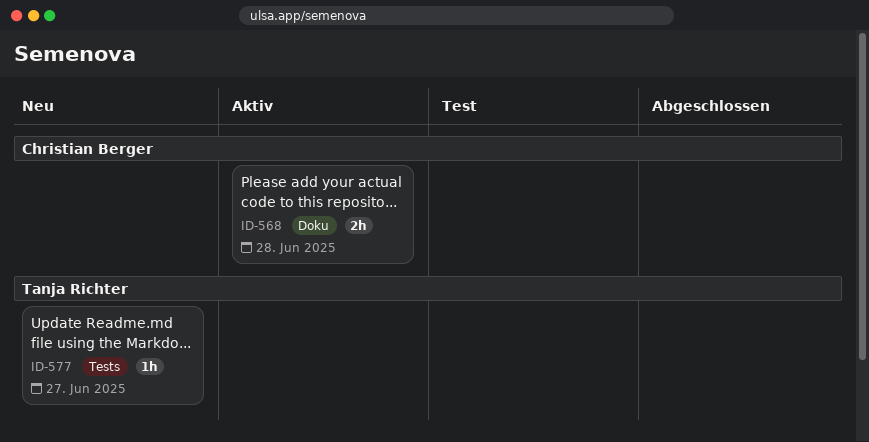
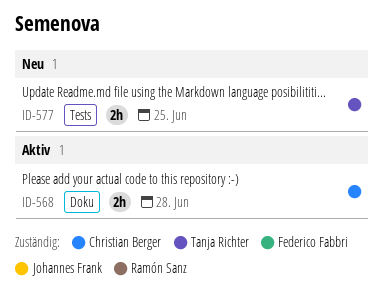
ID-577, estimate: 1h -> 2h
ID-577, due: Jun 27 -> Jun 25

